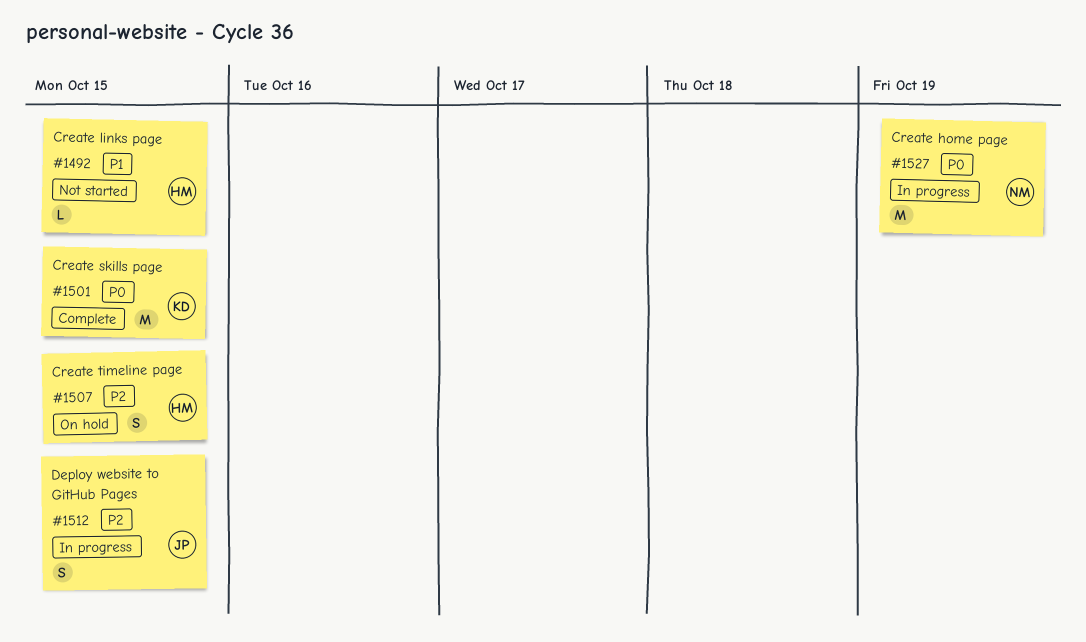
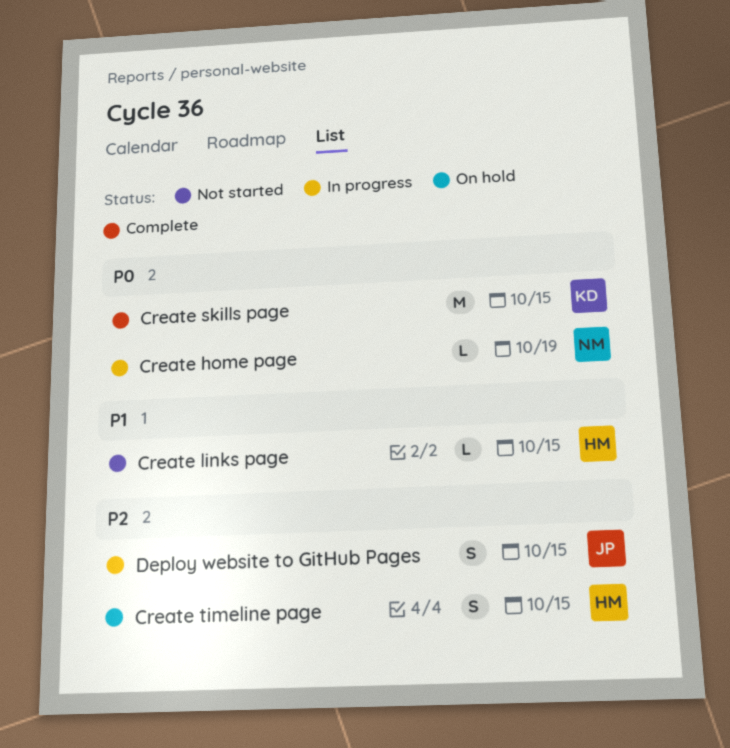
Create home page, estimate: M -> L

